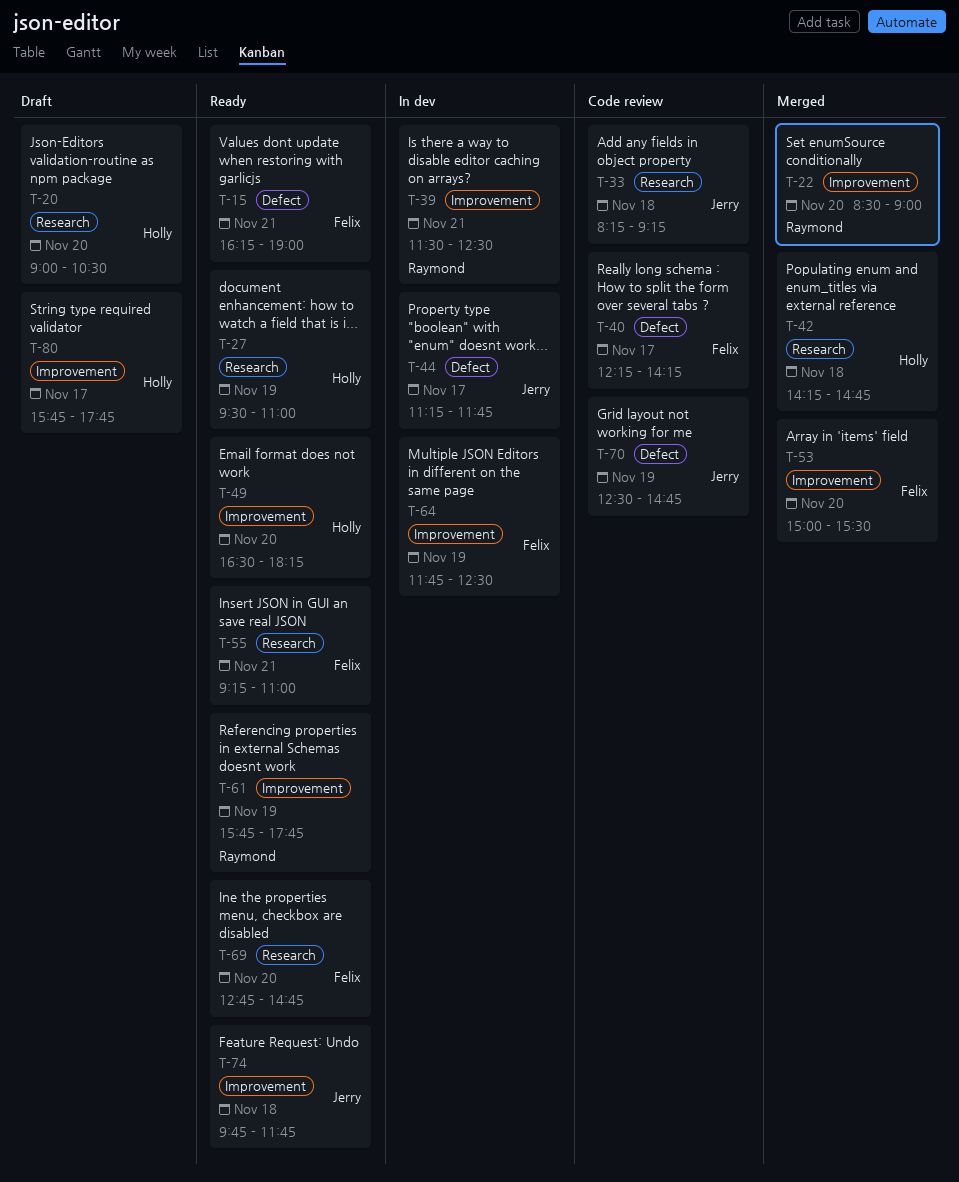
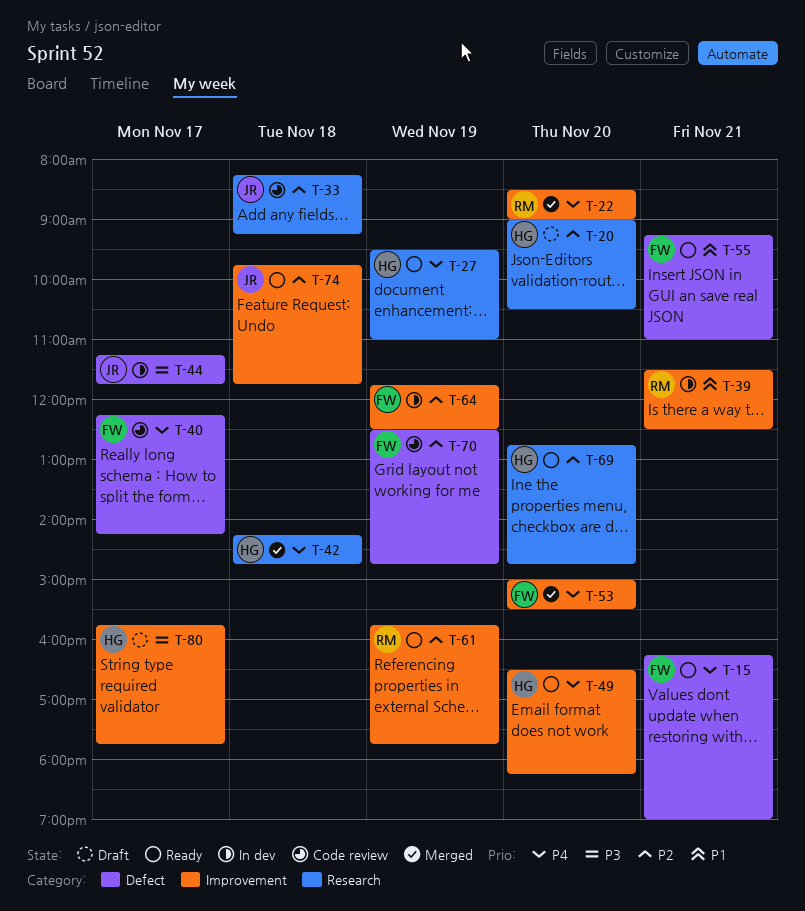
T-55, label: Research -> Defect
T-69, owner: Felix -> Holly
T-70, owner: Jerry -> Felix

